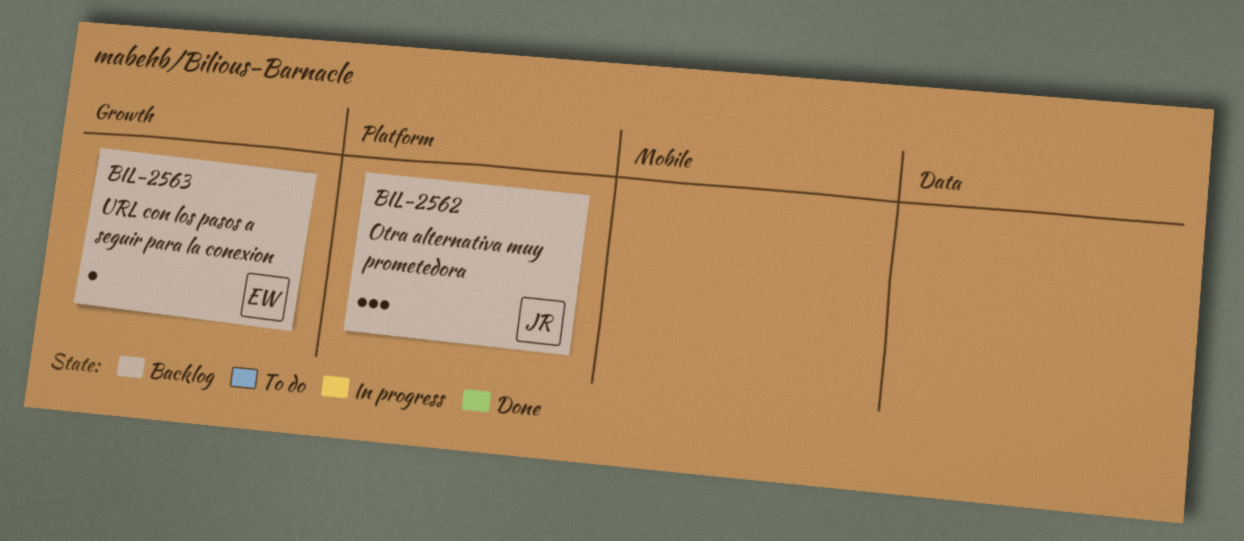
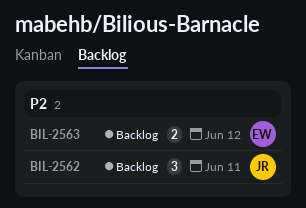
BIL-2563, estimate: 1 -> 2

